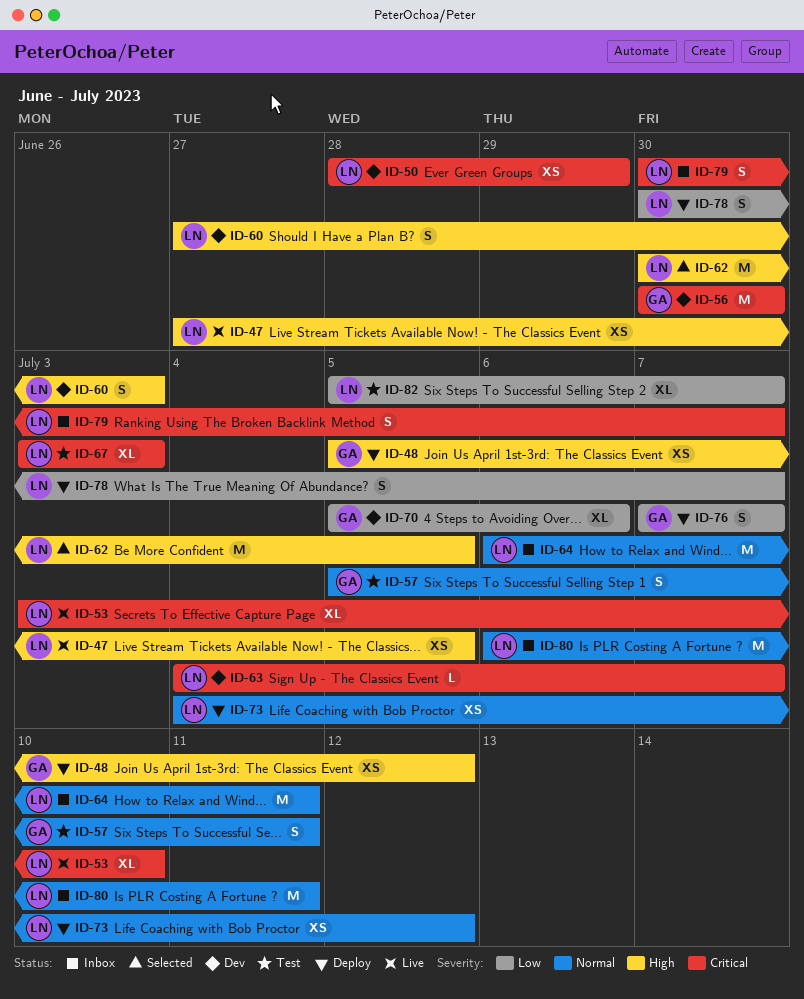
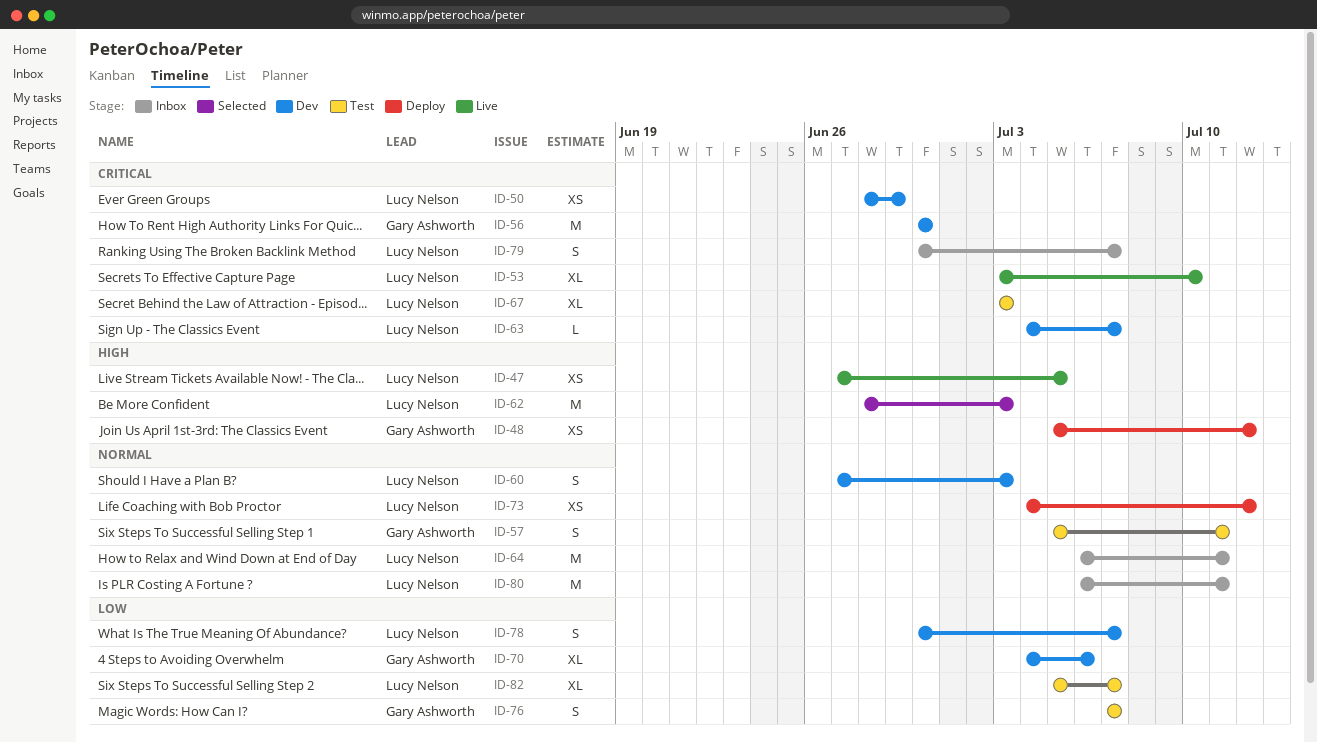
ID-60, priority: High -> Normal
ID-62, start: Jun 30 -> Jun 28
ID-62, due: Jul 5 -> Jul 3
ID-70, start: Jul 5 -> Jul 4
ID-76, status: Deploy -> Test
ID-78, status: Deploy -> Dev

